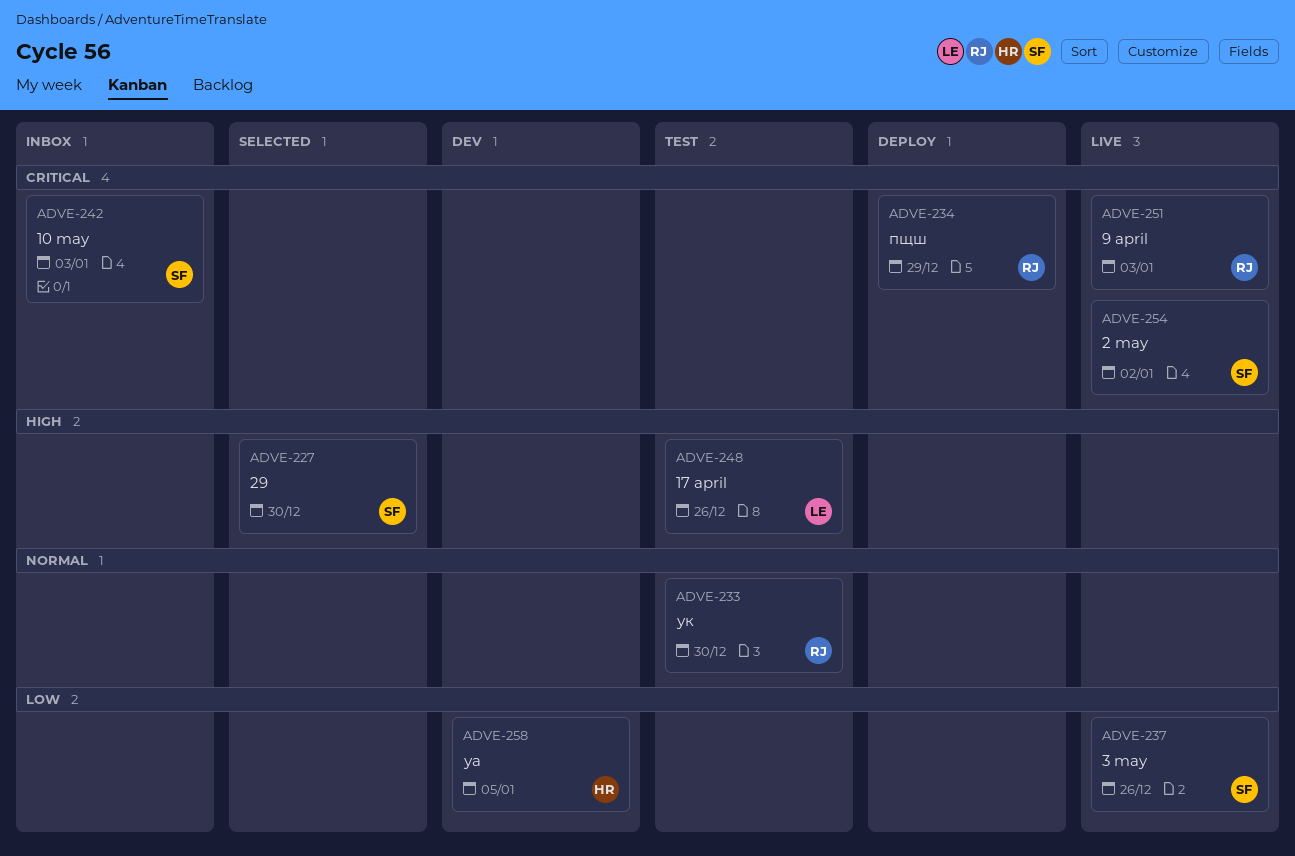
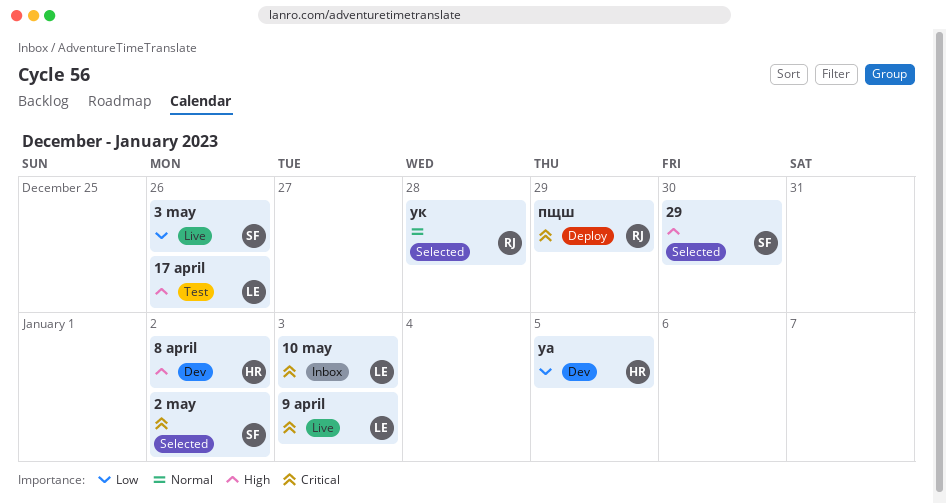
10 may, owner: SF -> LE
2 may, status: Live -> Selected
8 april: none -> present
9 april, owner: RJ -> LE
ук, status: Test -> Selected
ук, due: Dec 30 -> Dec 28

